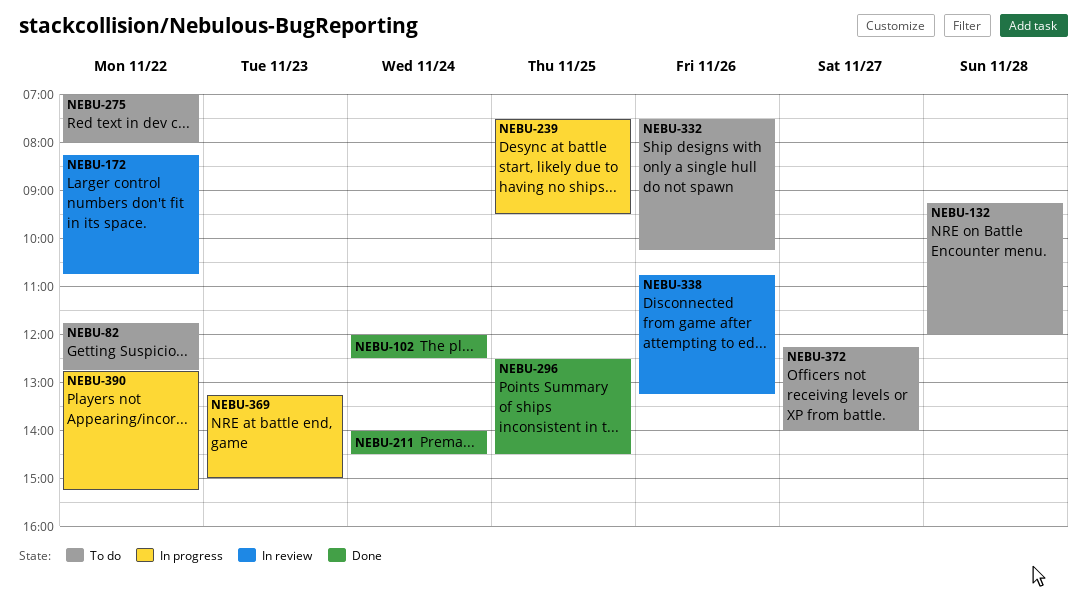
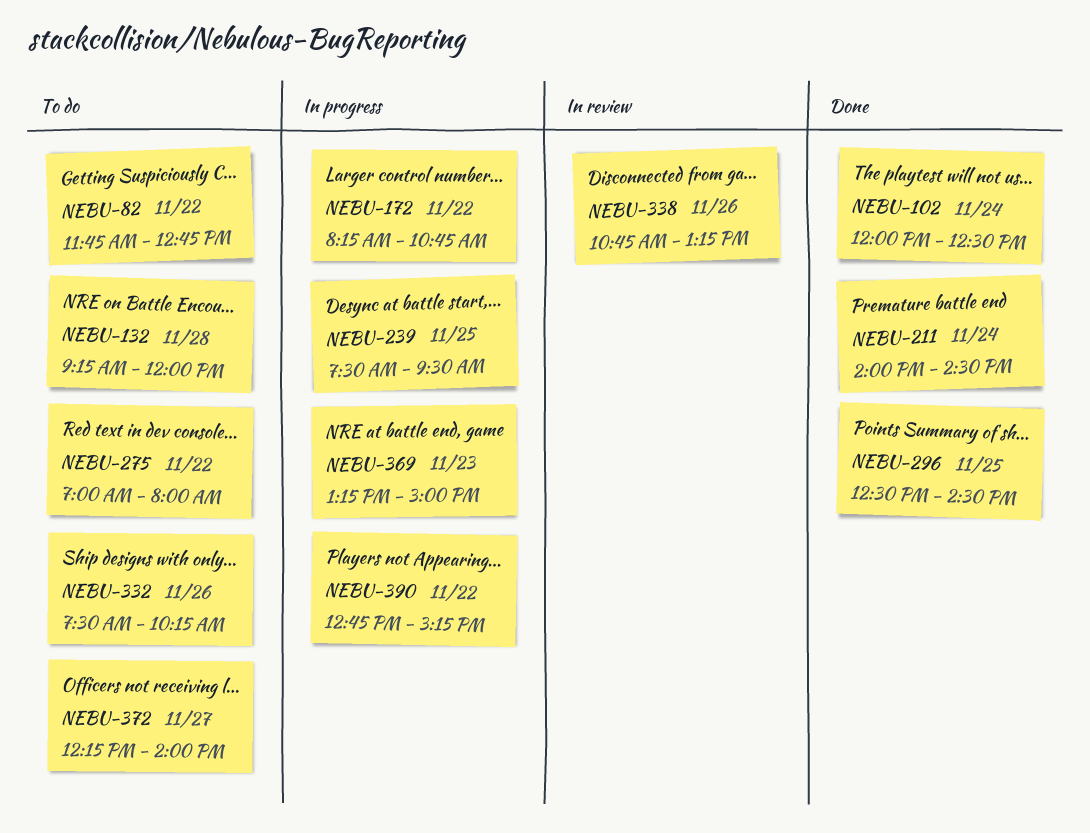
NEBU-172, status: In review -> In progress

